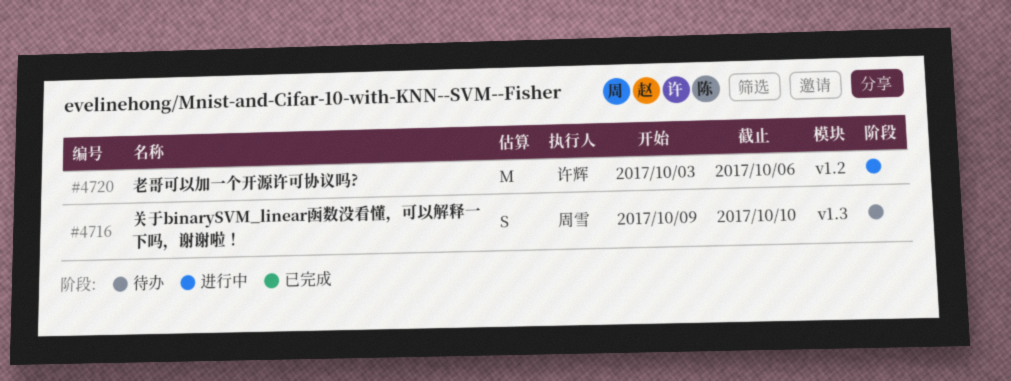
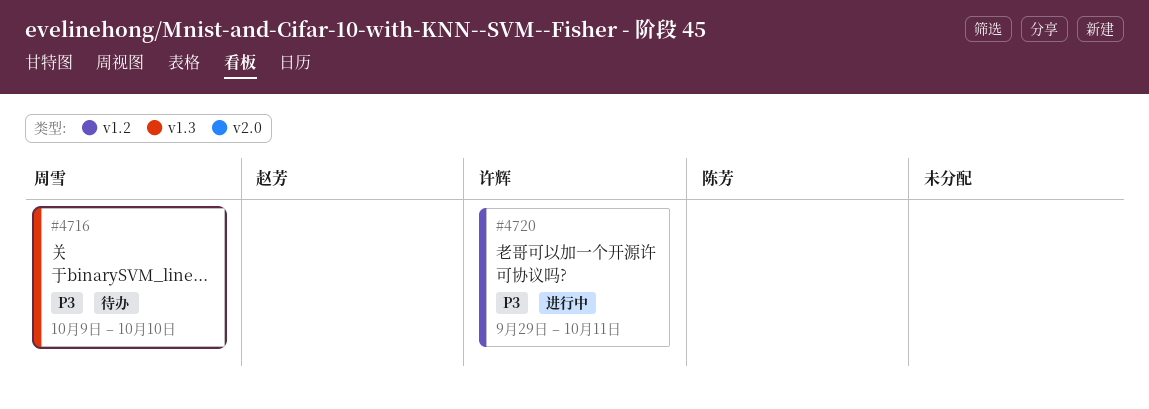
#4720, start: Oct 3 -> Sep 29
#4720, due: Oct 6 -> Oct 11

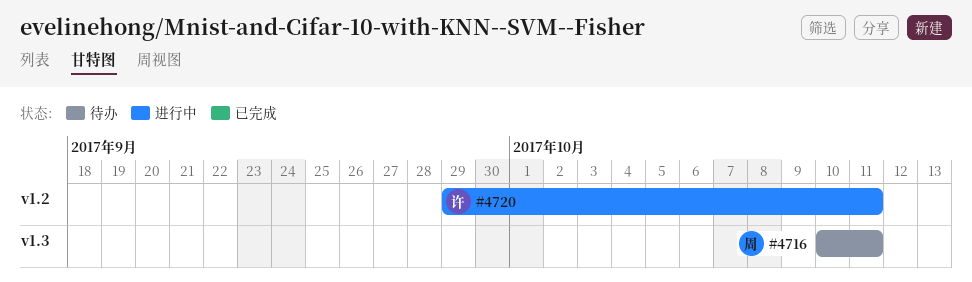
#4716, start: Oct 9 -> Oct 10
#4716, due: Oct 10 -> Oct 11

